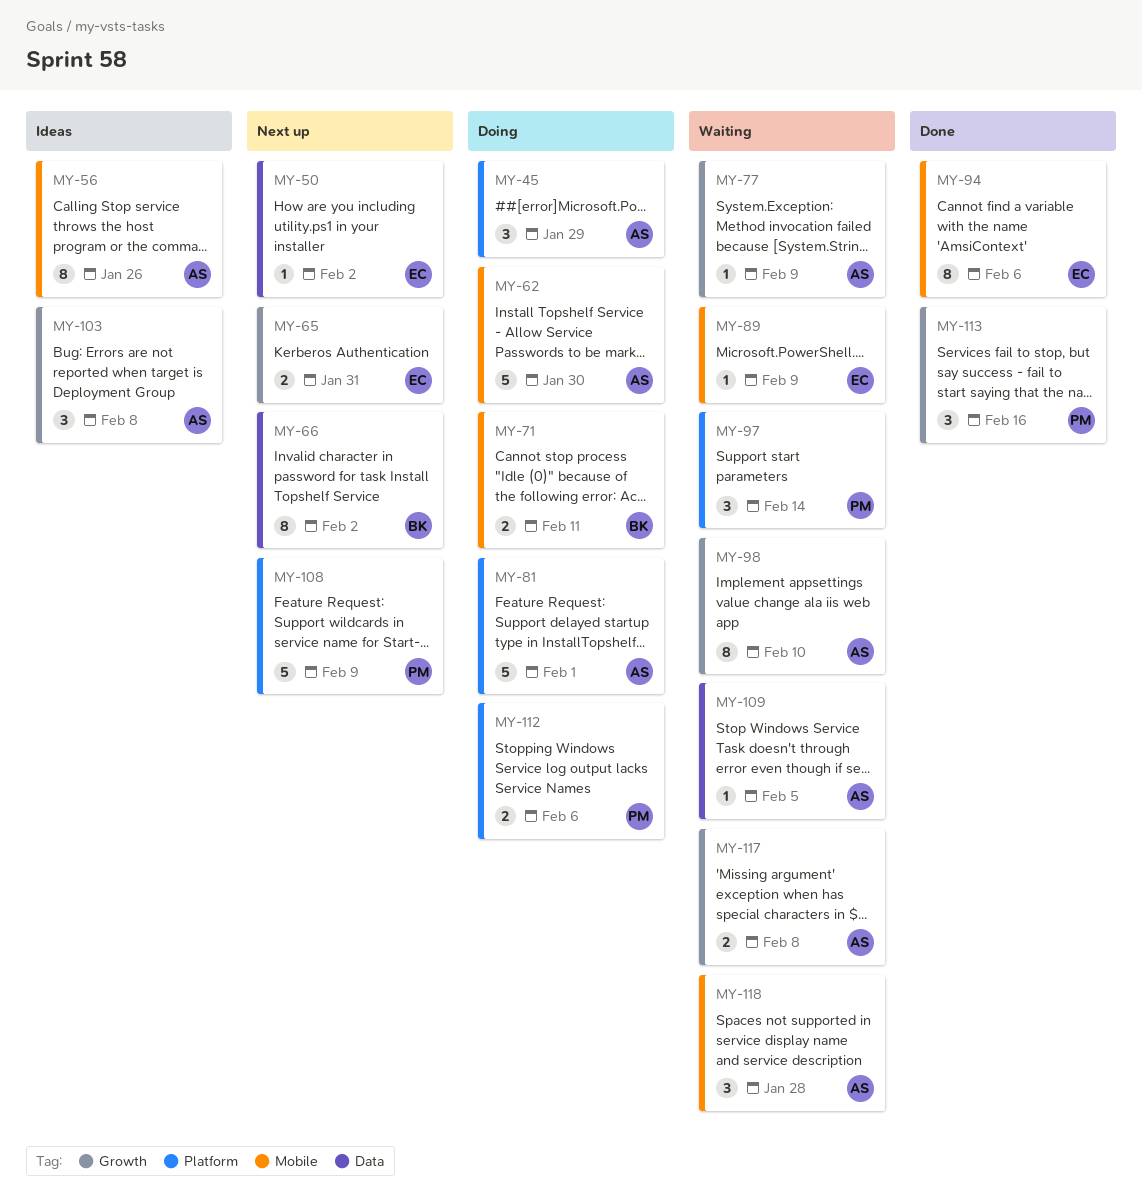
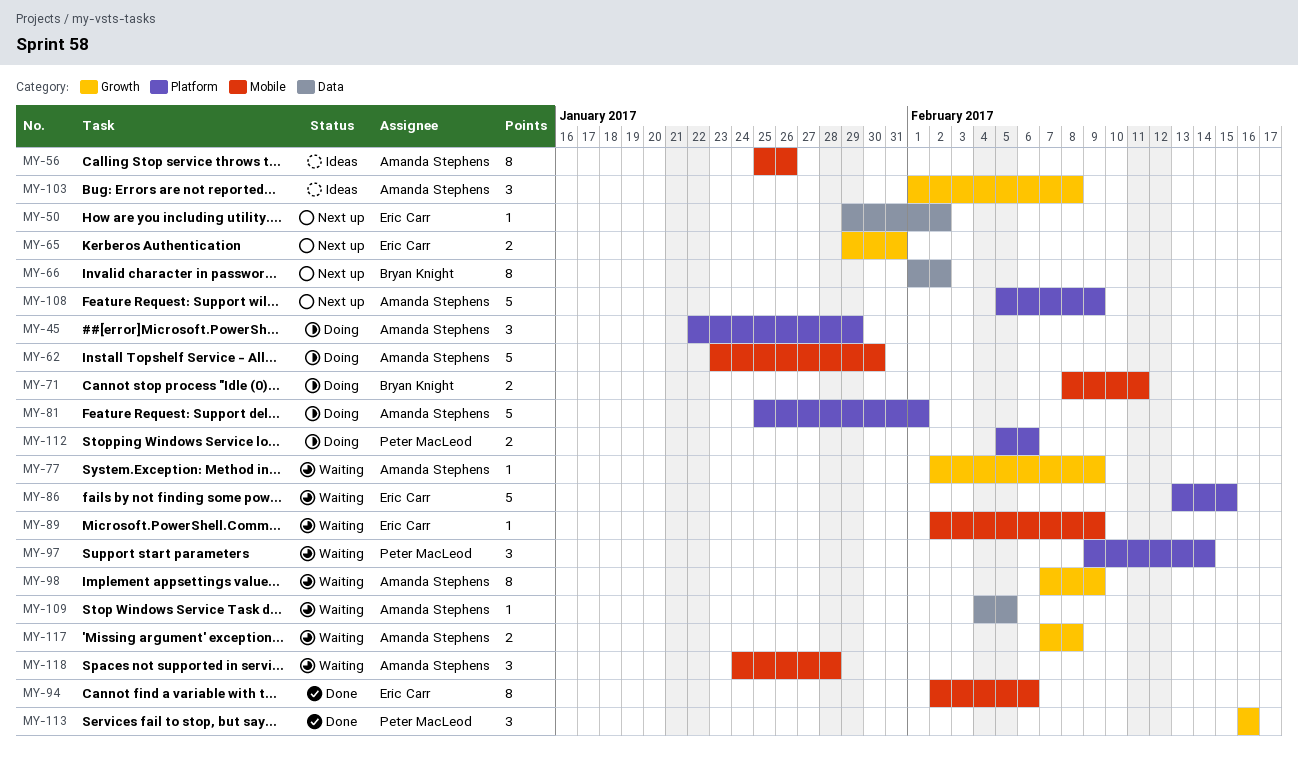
MY-86: none -> present
MY-98, due: Feb 10 -> Feb 9
MY-108, owner: Peter MacLeod -> Amanda Stephens

